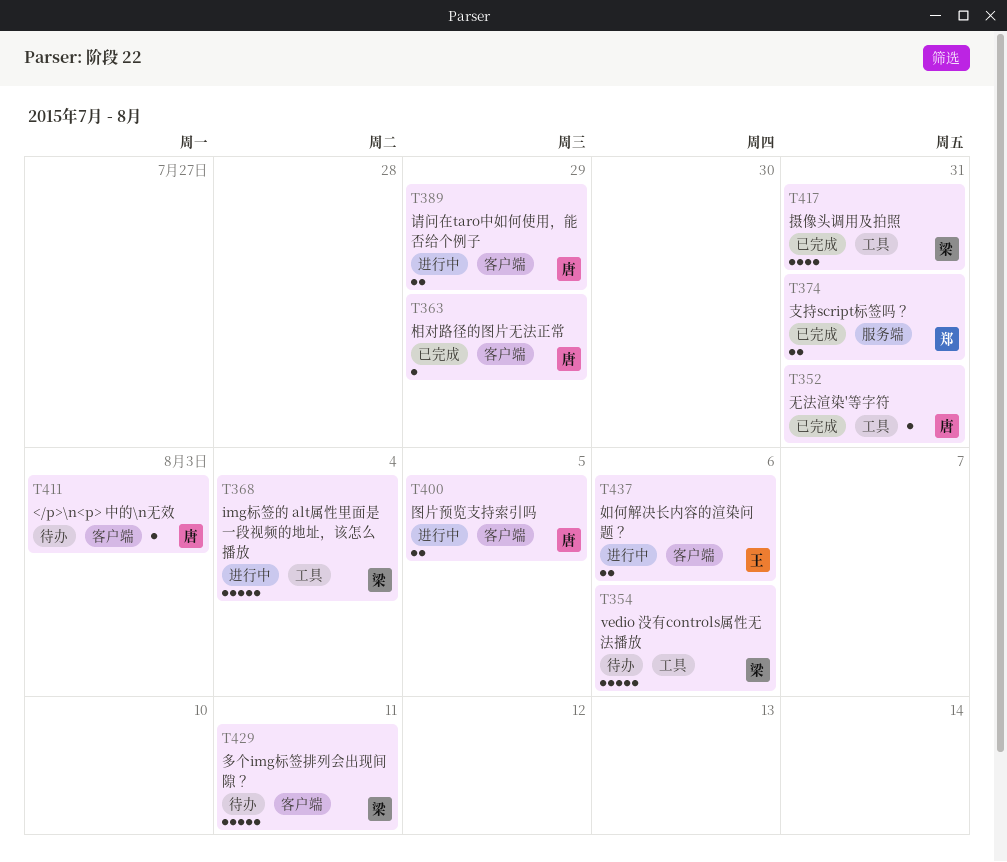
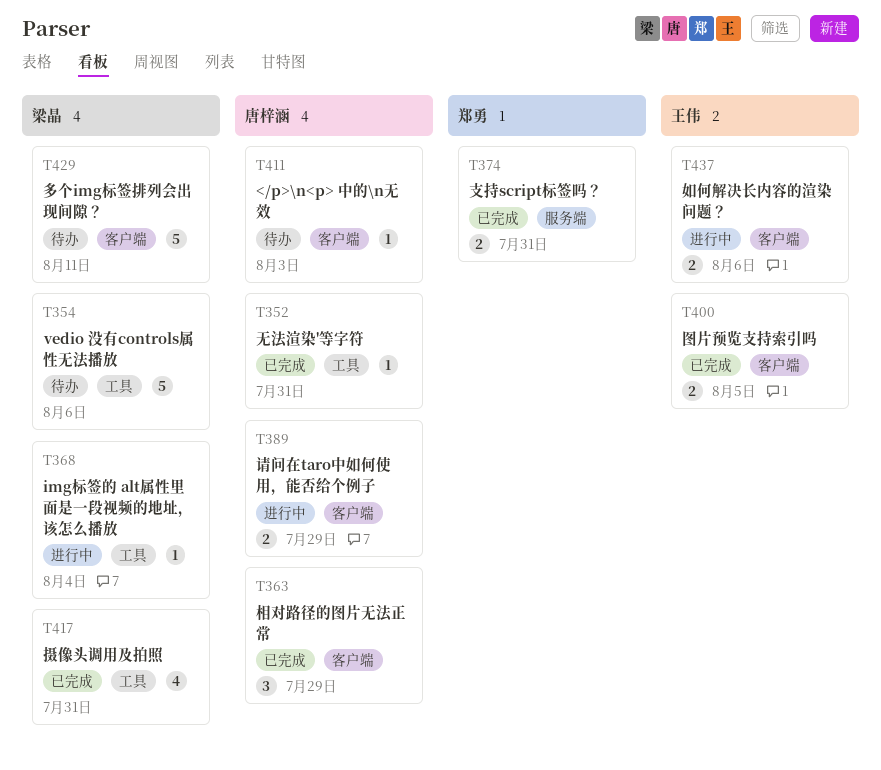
T363, estimate: 1 -> 3
T368, estimate: 5 -> 1
T400, status: 进行中 -> 已完成
T400, owner: 唐梓涵 -> 王伟

